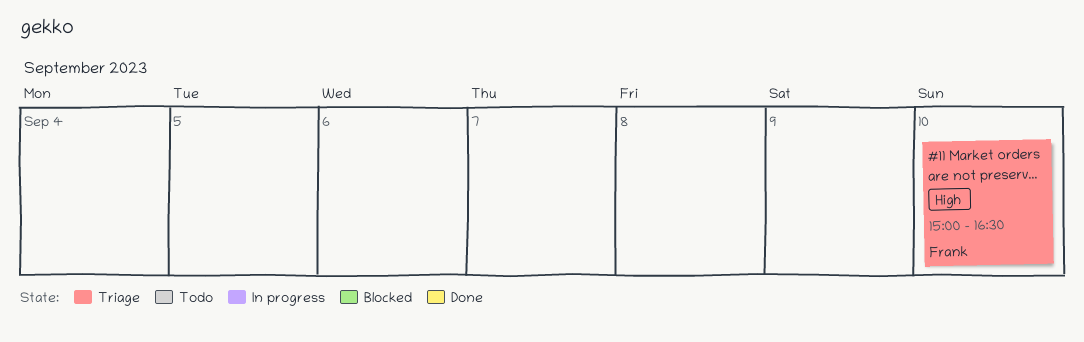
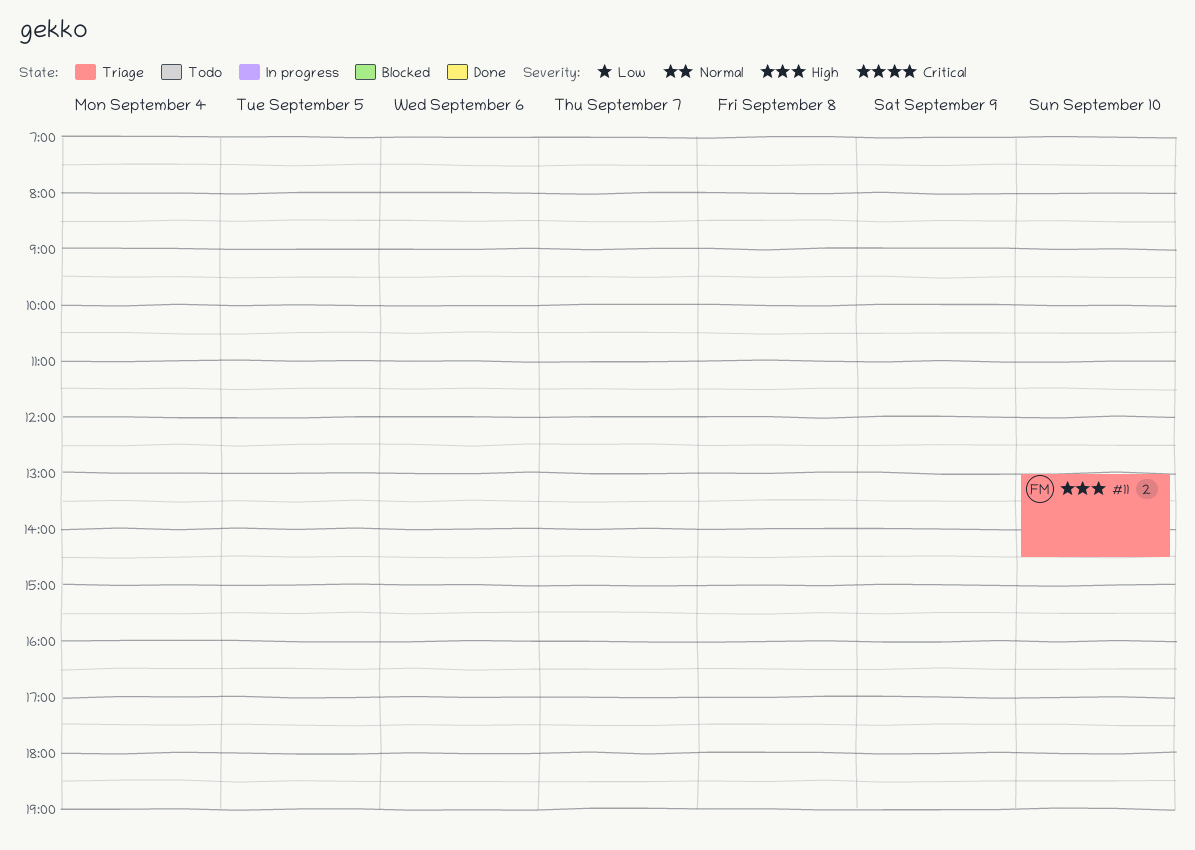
#11, begins: 15:00 -> 13:00
#11, ends: 16:30 -> 14:30

